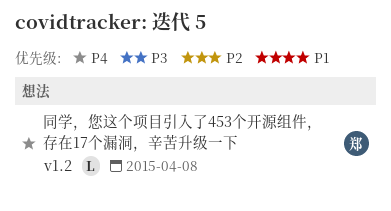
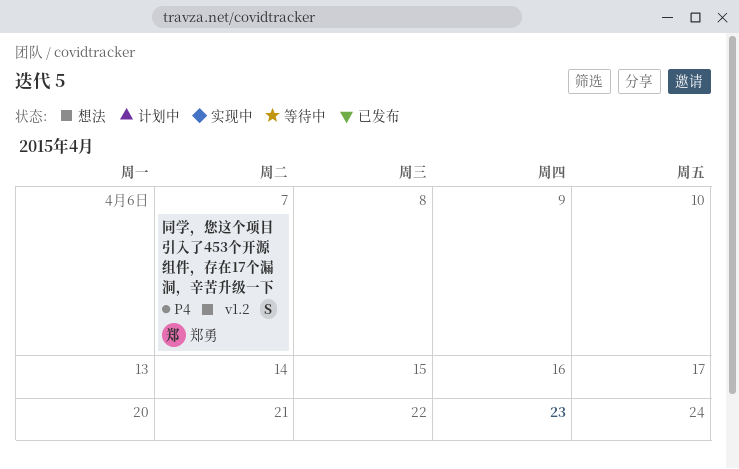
同学，您这个项目引入了453个开源组件，存在17个漏洞，辛苦升级一下, estimate: L -> S
同学，您这个项目引入了453个开源组件，存在17个漏洞，辛苦升级一下, due: Apr 8 -> Apr 7

